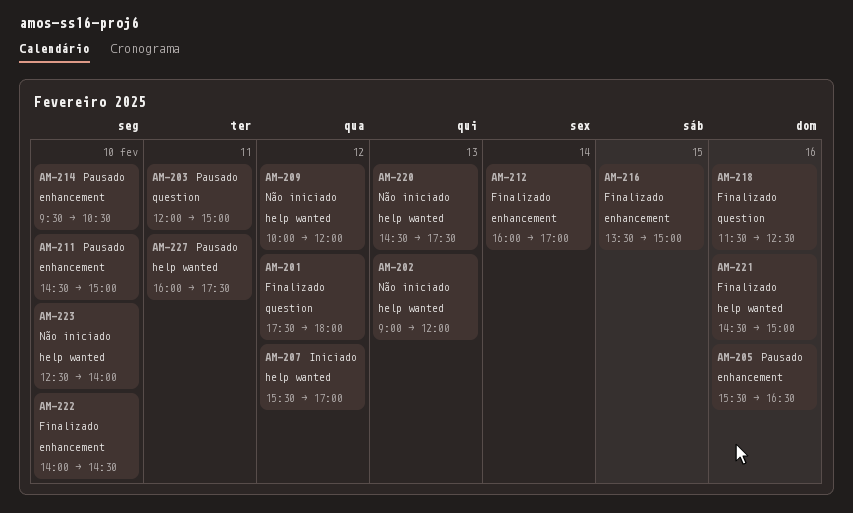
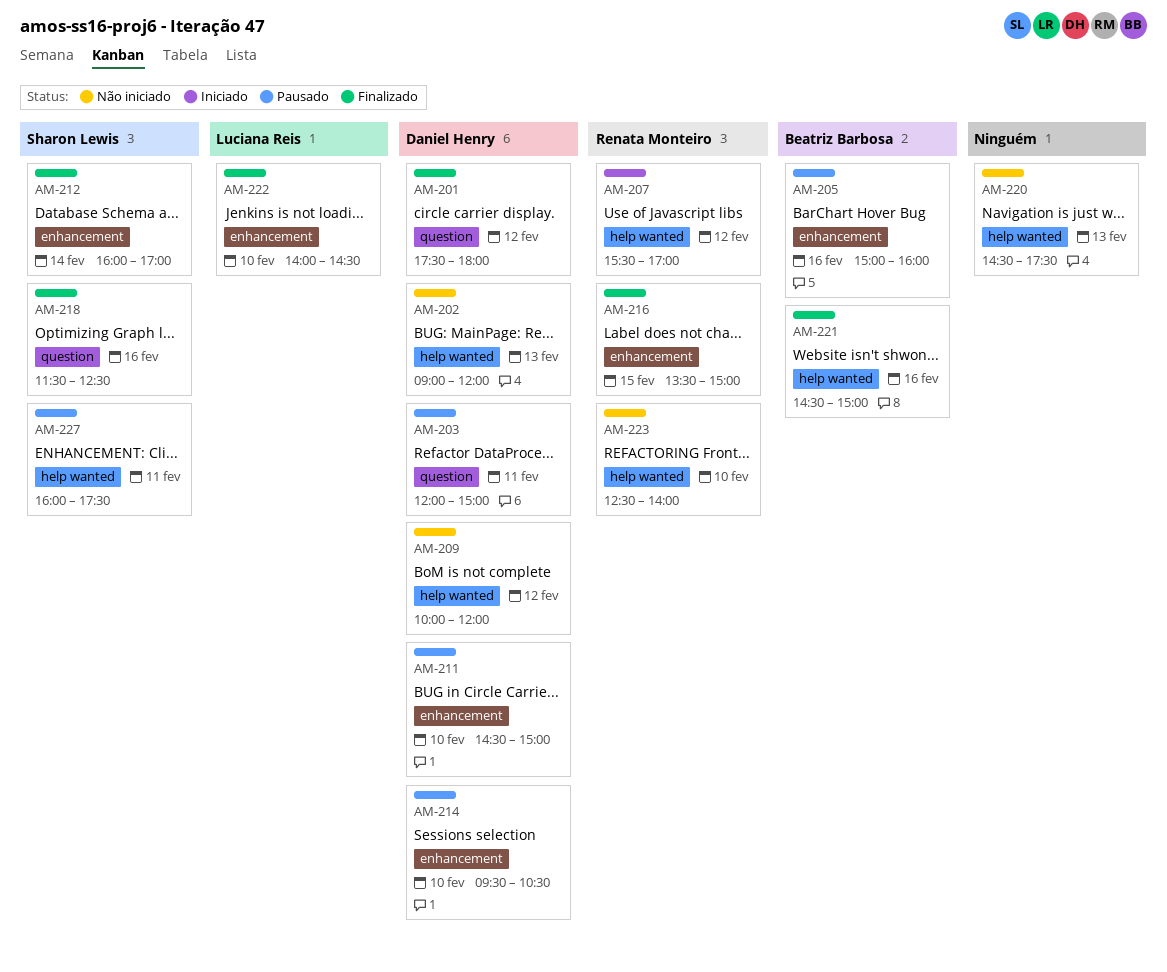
AM-205, begins: 15:30 -> 15:00
AM-205, ends: 16:30 -> 16:00

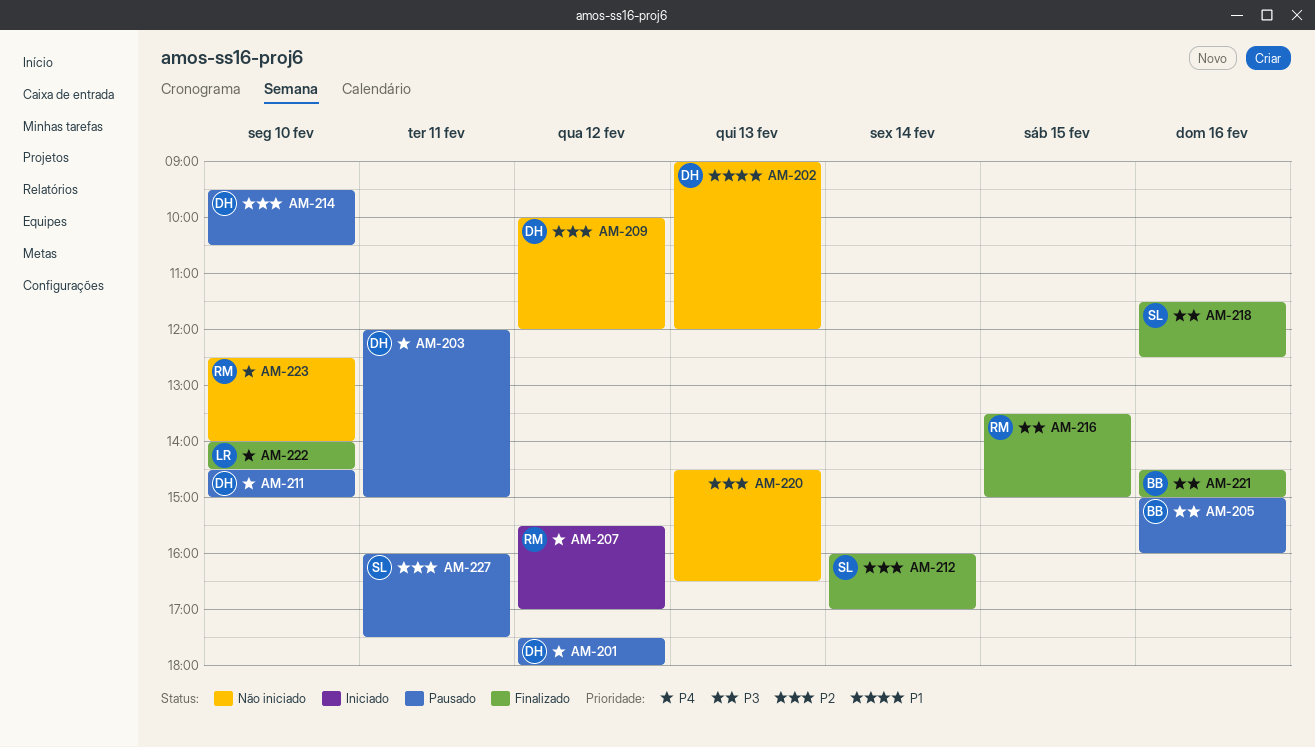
AM-201, status: Finalizado -> Pausado
AM-220, ends: 17:30 -> 16:30

